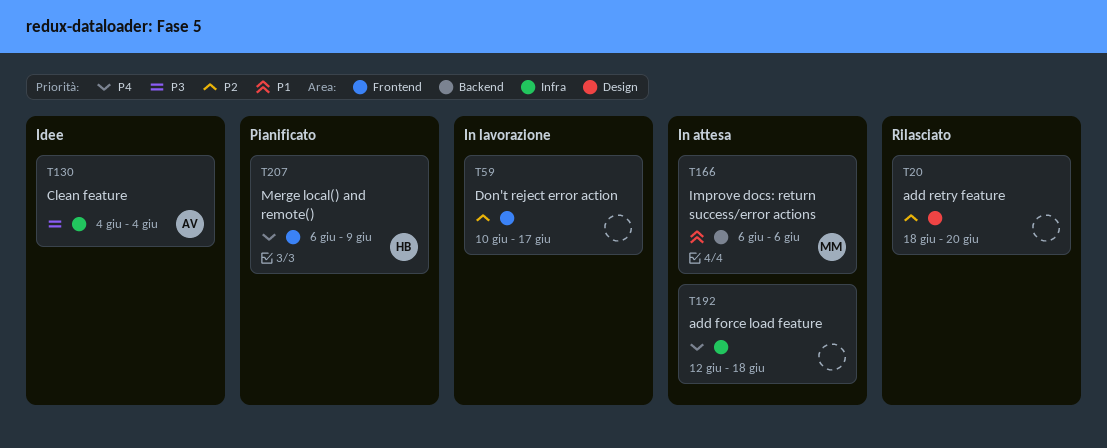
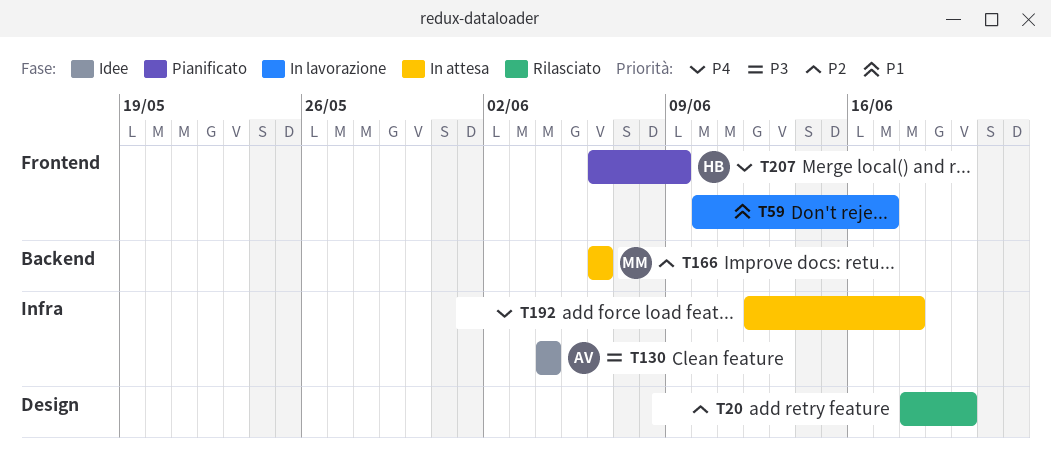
T59, priority: P2 -> P1
T166, priority: P1 -> P2

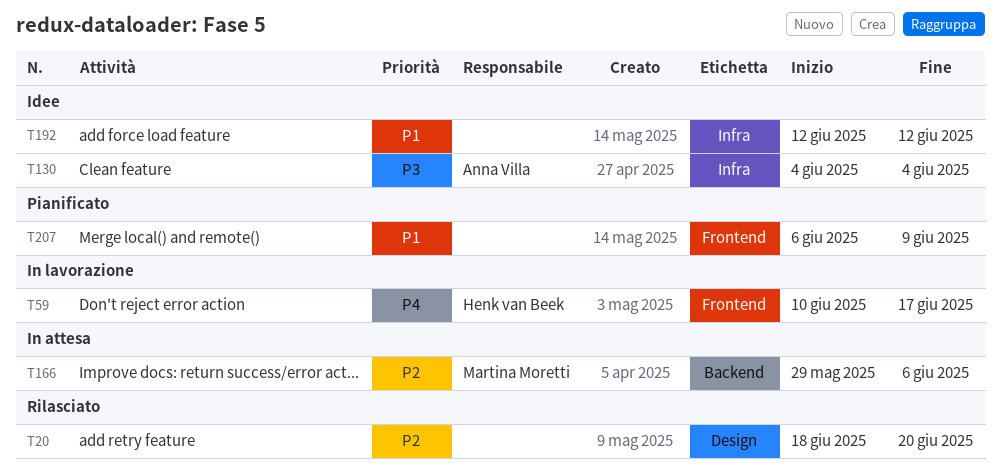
T59, owner: none -> Henk van Beek
T59, priority: P1 -> P4
T166, start: Jun 6 -> May 29
T192, status: In attesa -> Idee
T192, priority: P4 -> P1
T192, due: Jun 18 -> Jun 12
T207, owner: Henk van Beek -> none
T207, priority: P4 -> P1

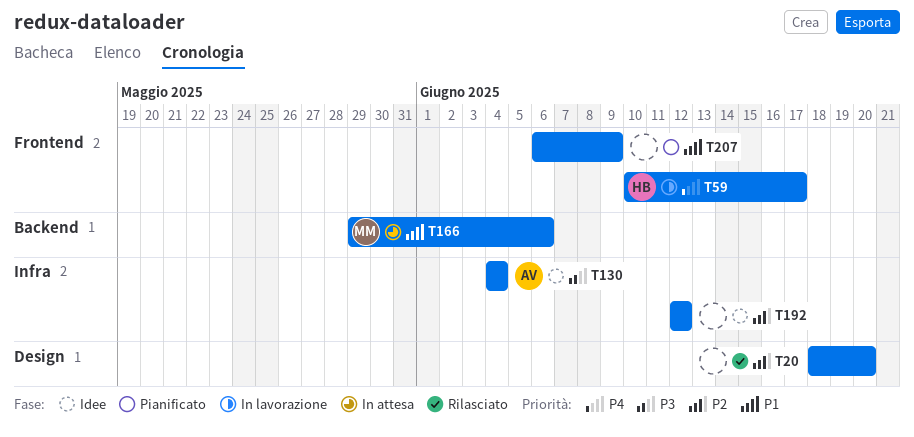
T166, priority: P2 -> P1
T192, priority: P1 -> P2

